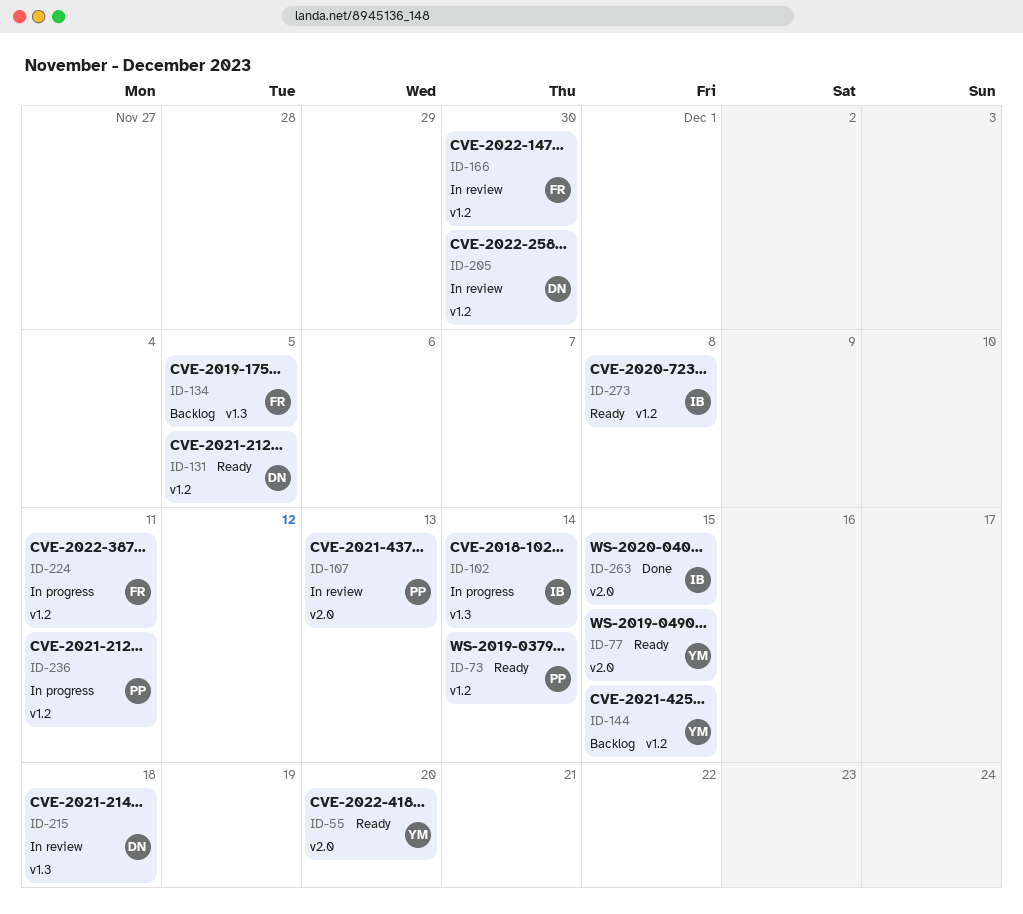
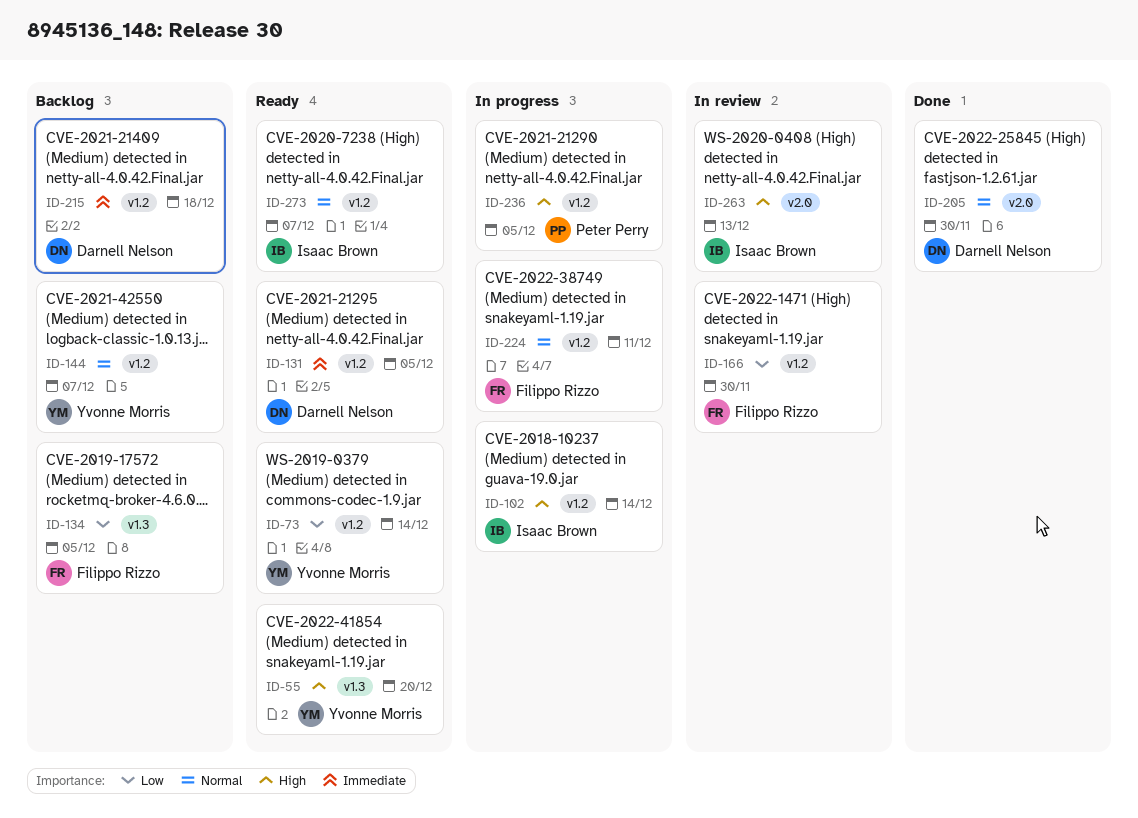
ID-55, label: v2.0 -> v1.3
ID-73, owner: Peter Perry -> Yvonne Morris
ID-77: present -> none
ID-102, label: v1.3 -> v1.2
ID-107: present -> none
ID-144, due: Dec 15 -> Dec 7
ID-205, status: In review -> Done
ID-205, label: v1.2 -> v2.0
ID-215, status: In review -> Backlog
ID-215, label: v1.3 -> v1.2
ID-236, due: Dec 11 -> Dec 5
ID-263, status: Done -> In review
ID-263, due: Dec 15 -> Dec 13
ID-273, due: Dec 8 -> Dec 7

